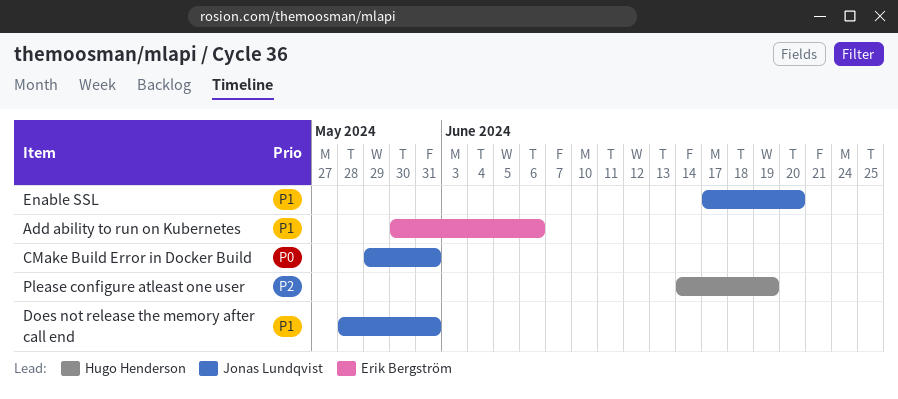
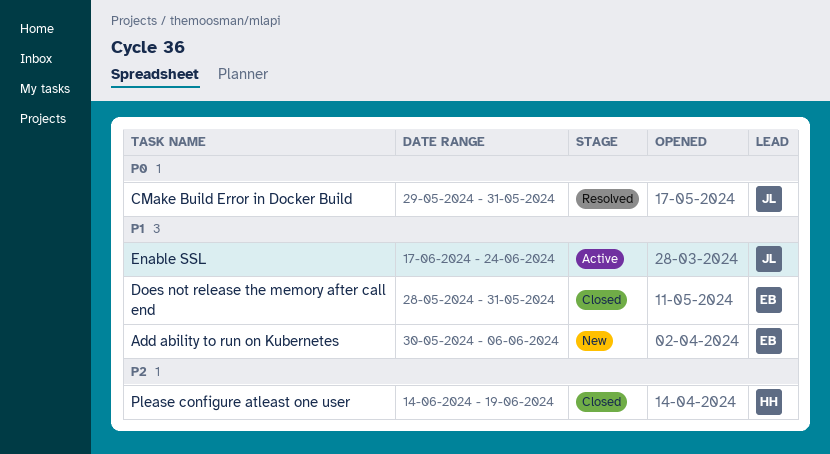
Does not release the memory after call end, owner: Jonas Lundqvist -> Erik Bergström
Enable SSL, due: Jun 20 -> Jun 24

